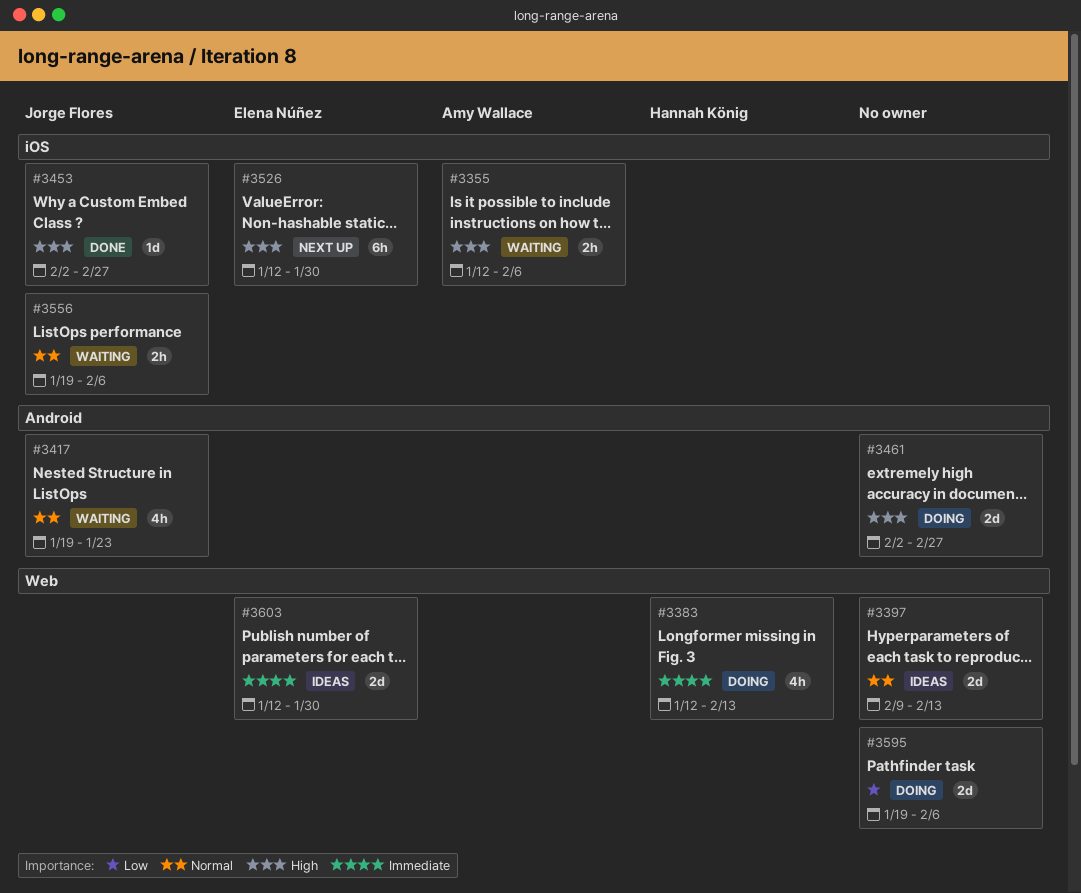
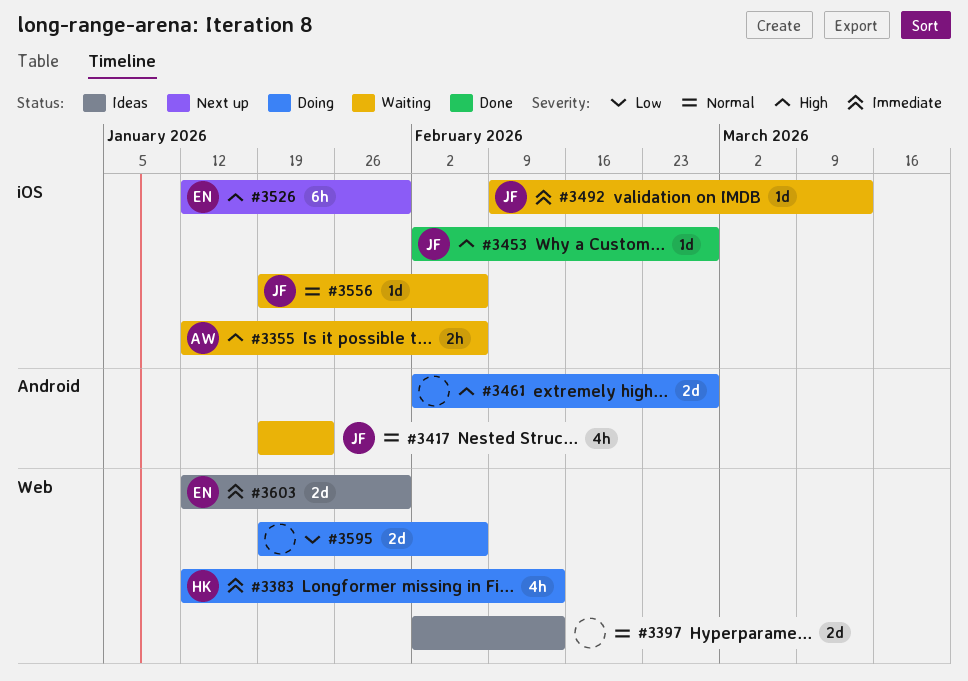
#3397, start: Feb 9 -> Feb 2
#3492: none -> present
#3556, estimate: 2h -> 1d

